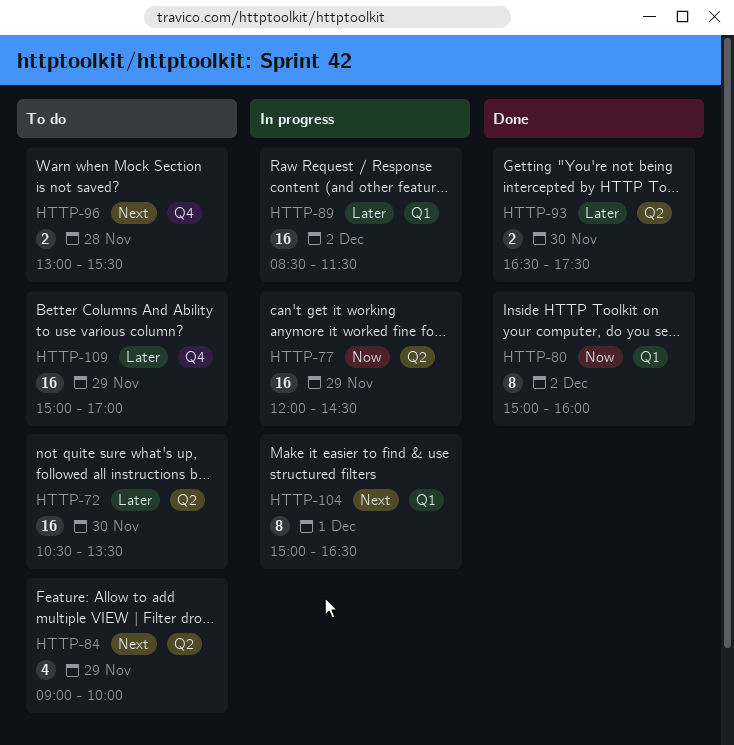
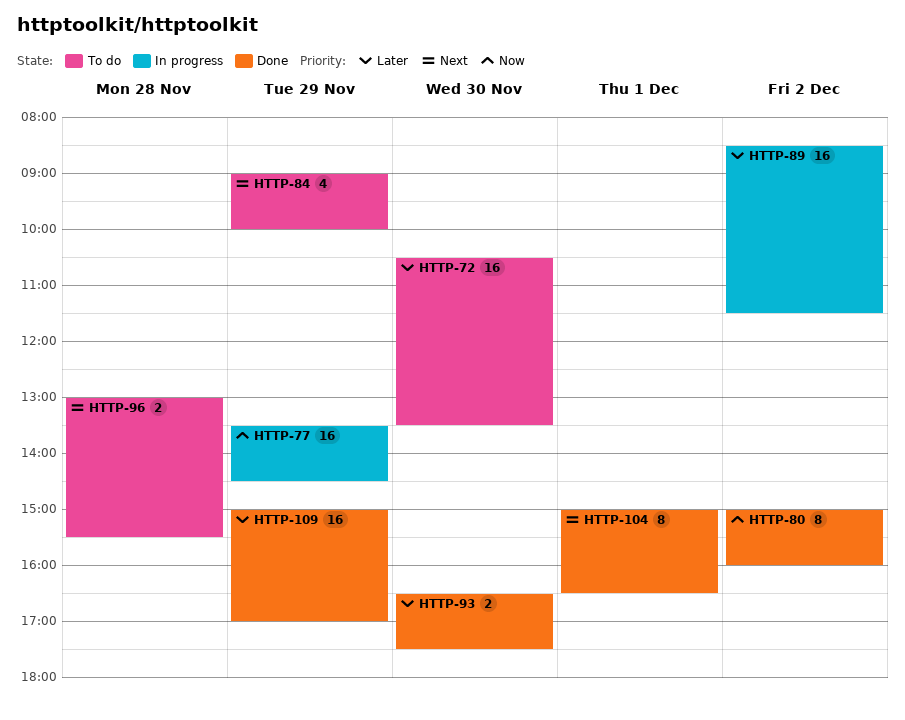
HTTP-77, begins: 12:00 -> 13:30
HTTP-104, status: In progress -> Done
HTTP-109, status: To do -> Done

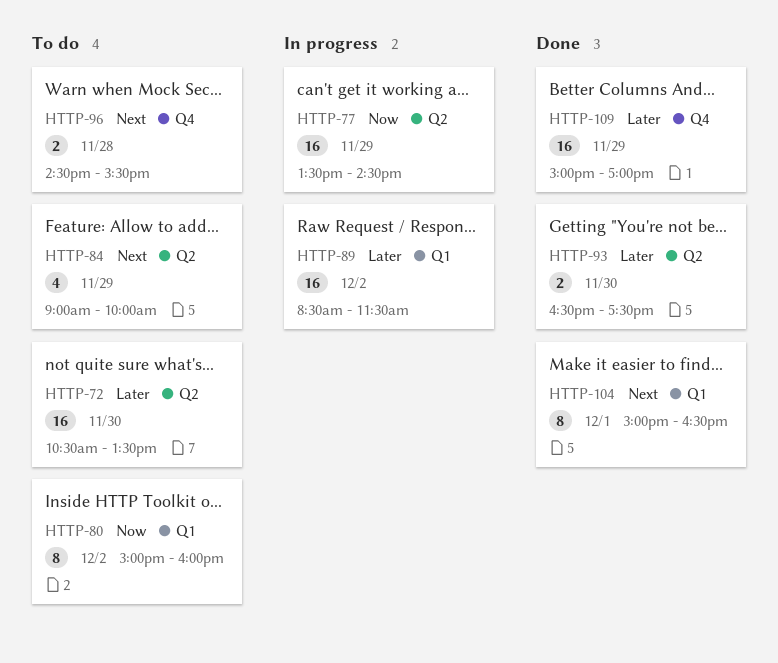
HTTP-80, status: Done -> To do
HTTP-96, begins: 13:00 -> 14:30

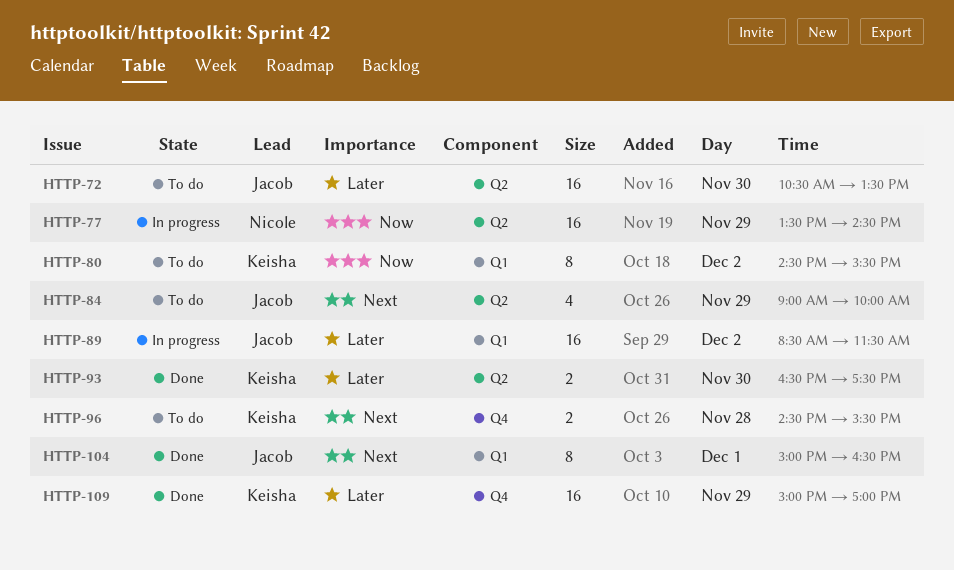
HTTP-80, begins: 15:00 -> 14:30
HTTP-80, ends: 16:00 -> 15:30

